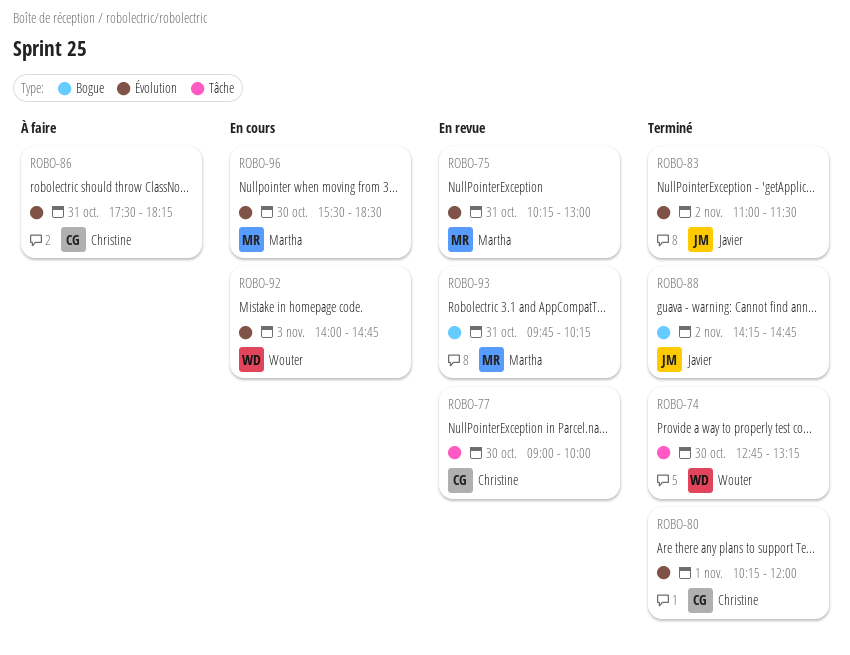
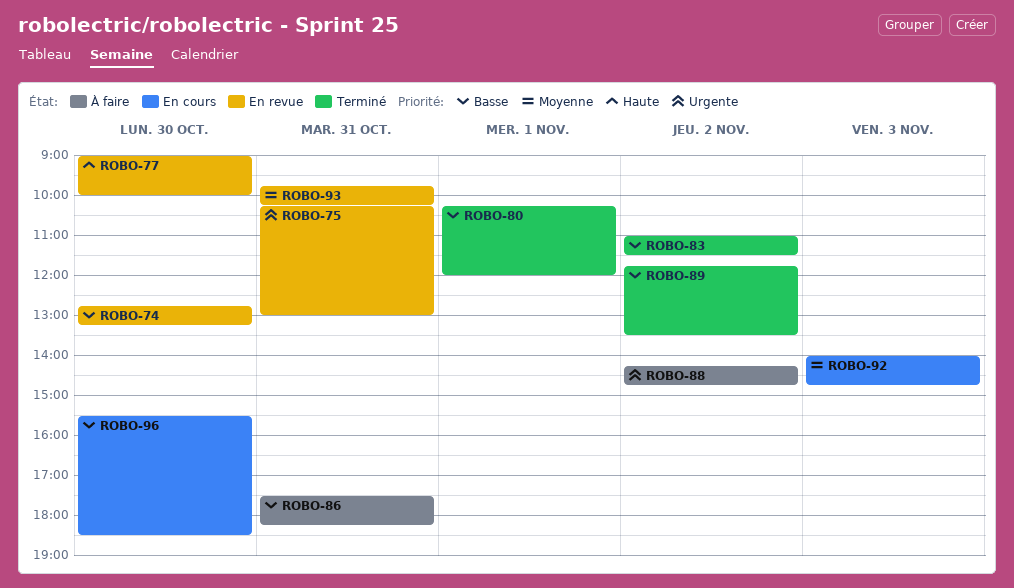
ROBO-74, status: Terminé -> En revue
ROBO-88, status: Terminé -> À faire
ROBO-89: none -> present

